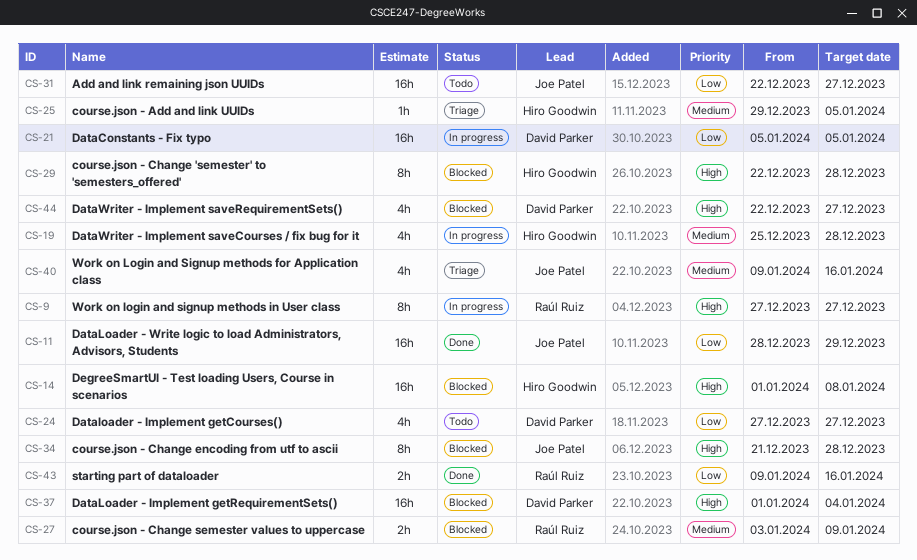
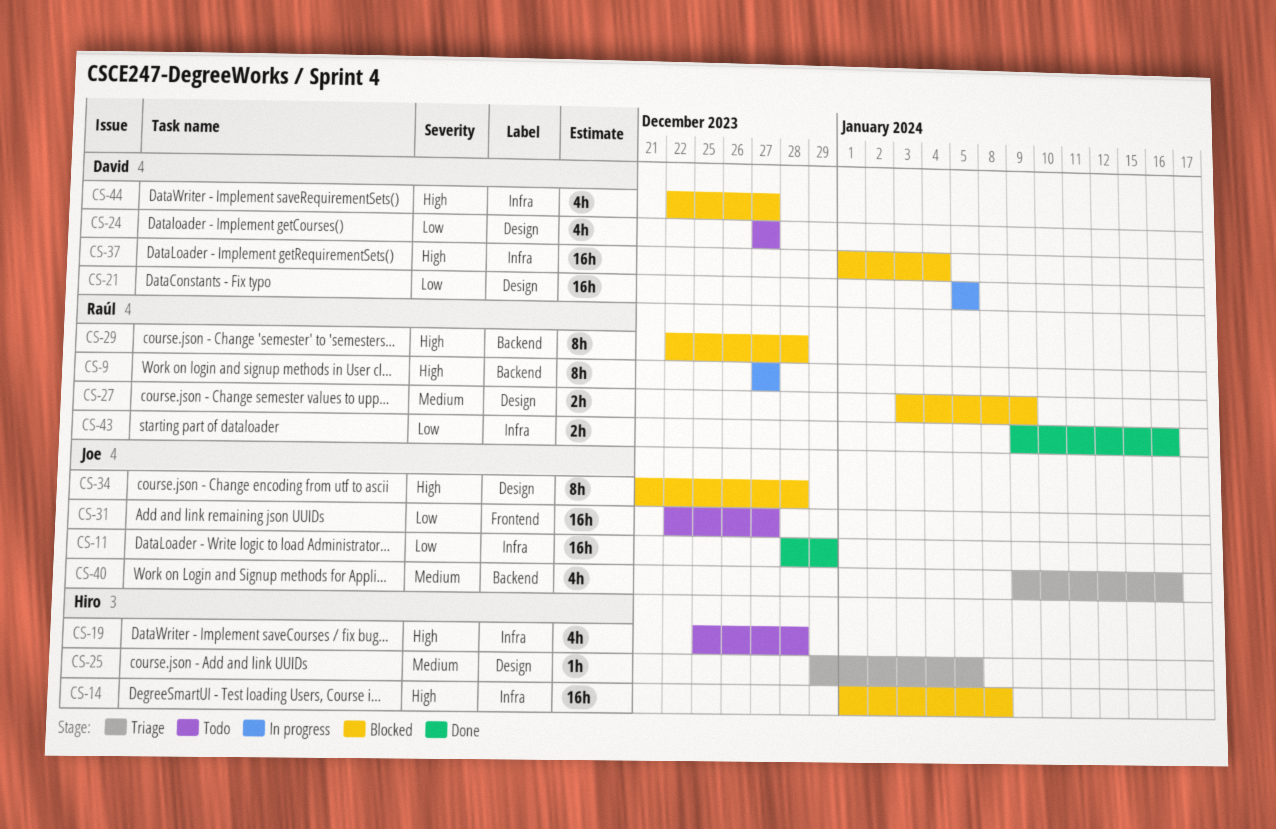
CS-19, status: In progress -> Todo
CS-19, priority: Medium -> High
CS-29, owner: Hiro Goodwin -> Raúl Ruiz

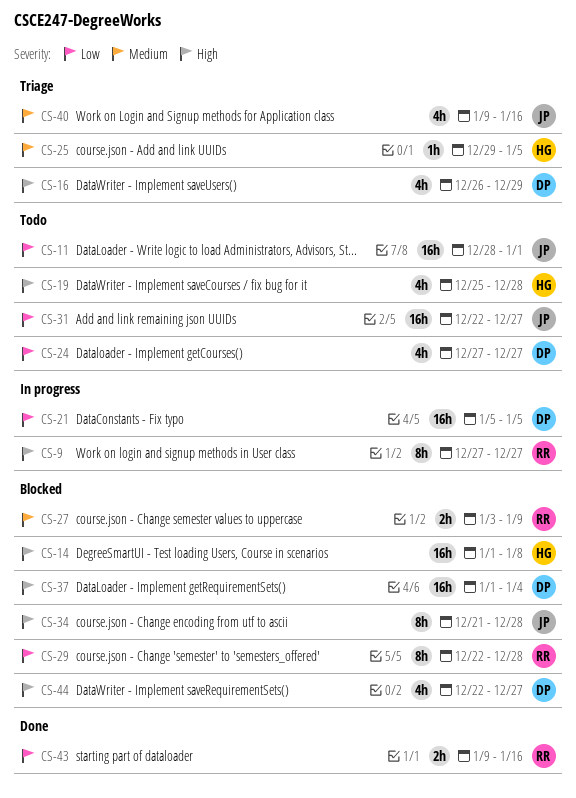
CS-11, status: Done -> Todo
CS-11, due: Dec 29 -> Jan 1
CS-16: none -> present
CS-29, priority: High -> Low

